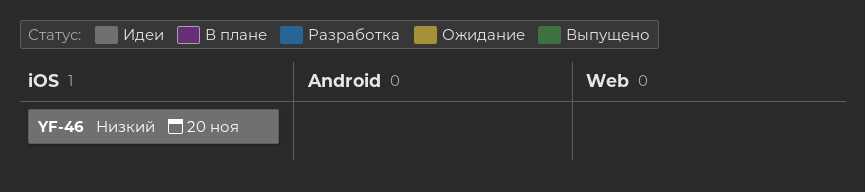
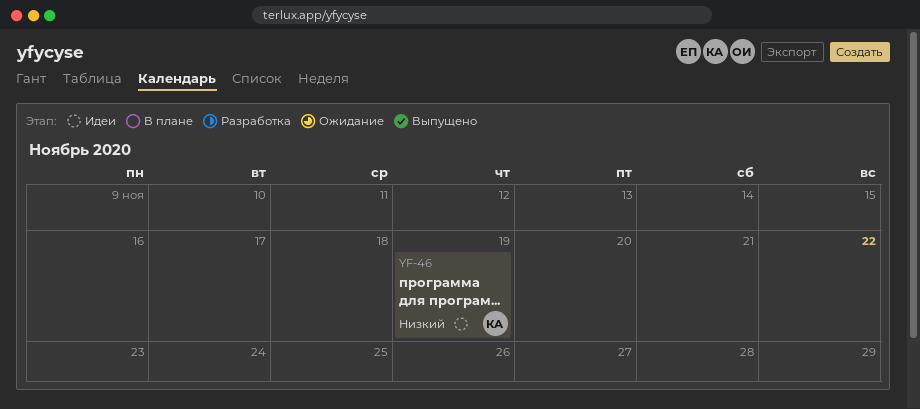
YF-46, due: Nov 20 -> Nov 19

